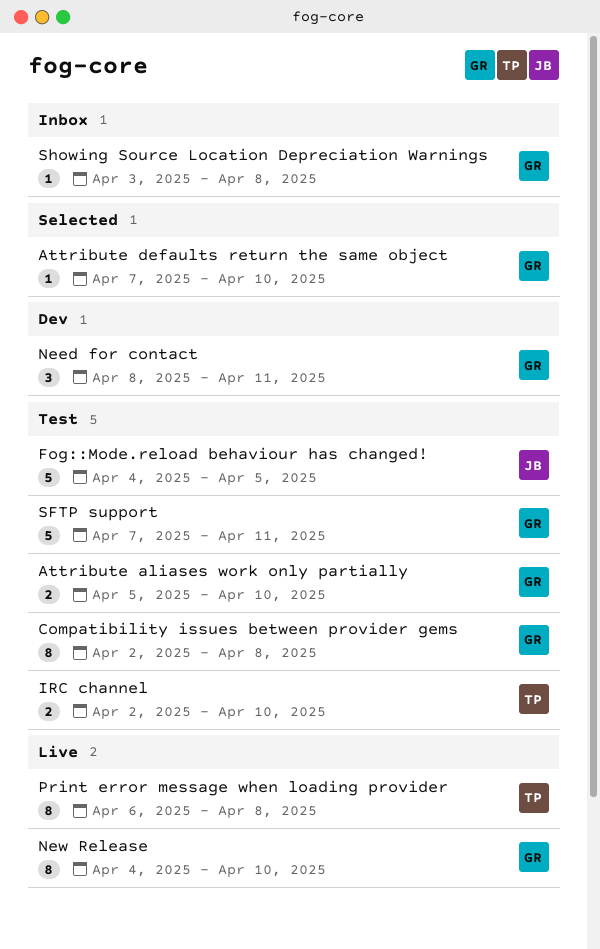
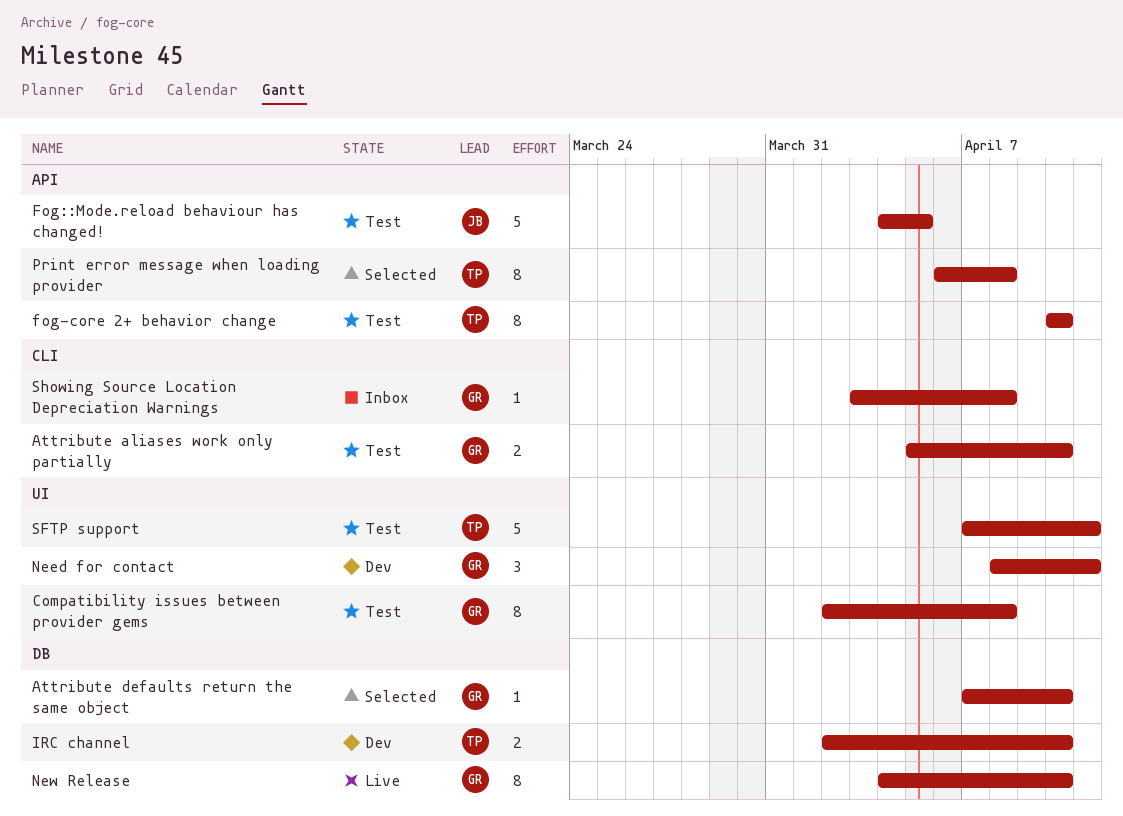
fog-core 2+ behavior change: none -> present
IRC channel, status: Test -> Dev
Print error message when loading provider, status: Live -> Selected
SFTP support, owner: GR -> TP

